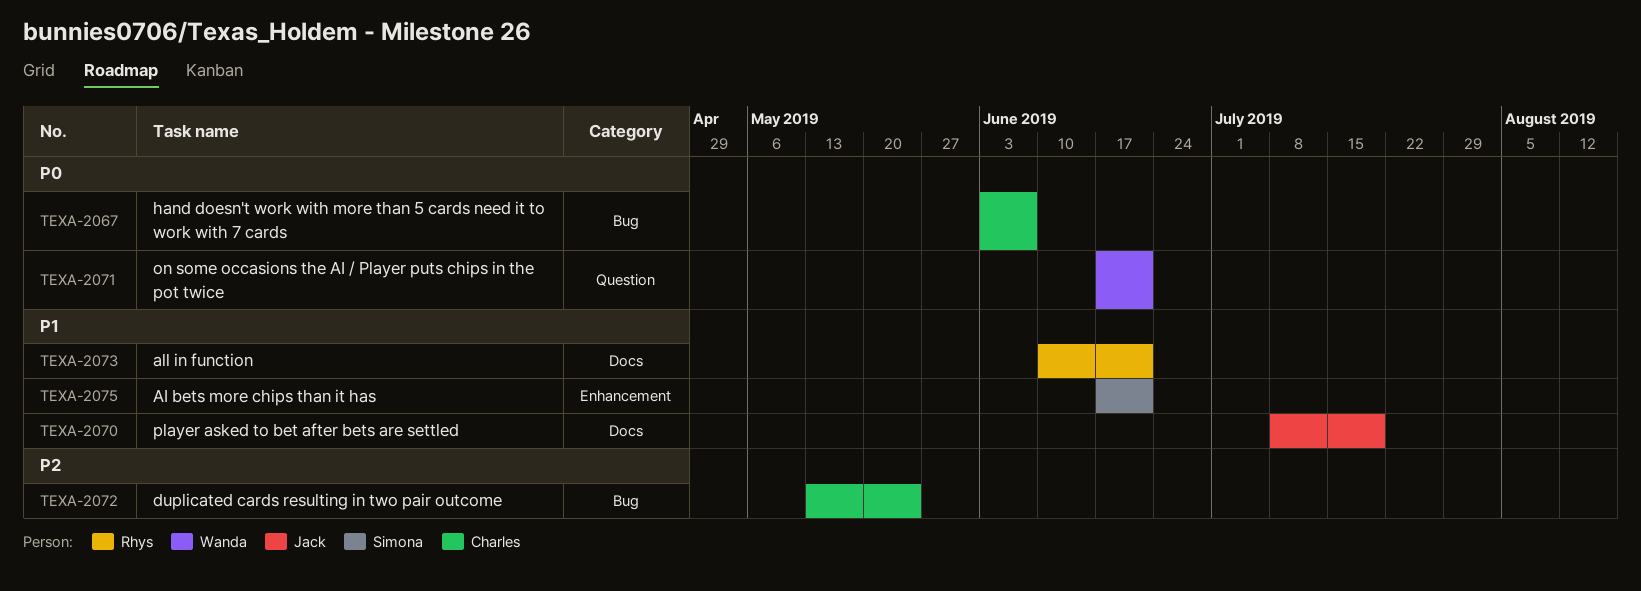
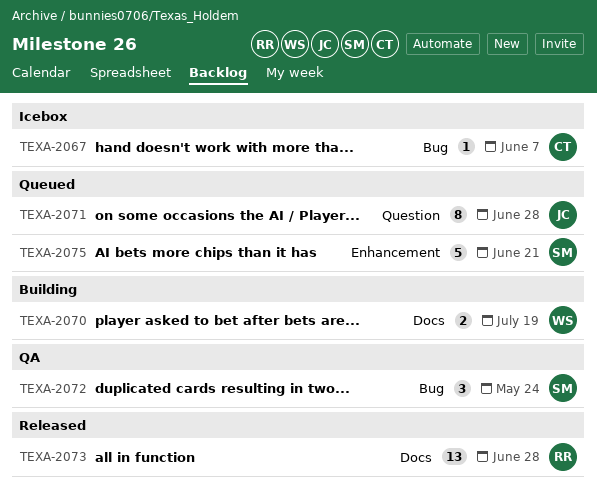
TEXA-2070, owner: Jack -> Wanda
TEXA-2071, owner: Wanda -> Jack
TEXA-2071, due: Jun 21 -> Jun 28
TEXA-2072, owner: Charles -> Simona
TEXA-2073, due: Jun 21 -> Jun 28

